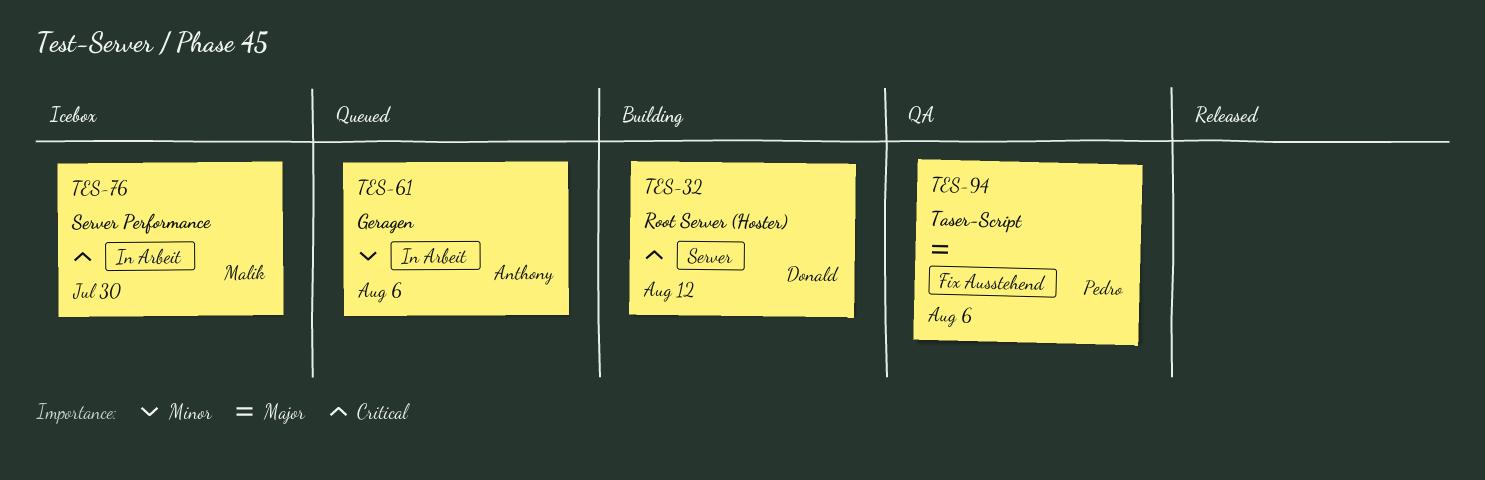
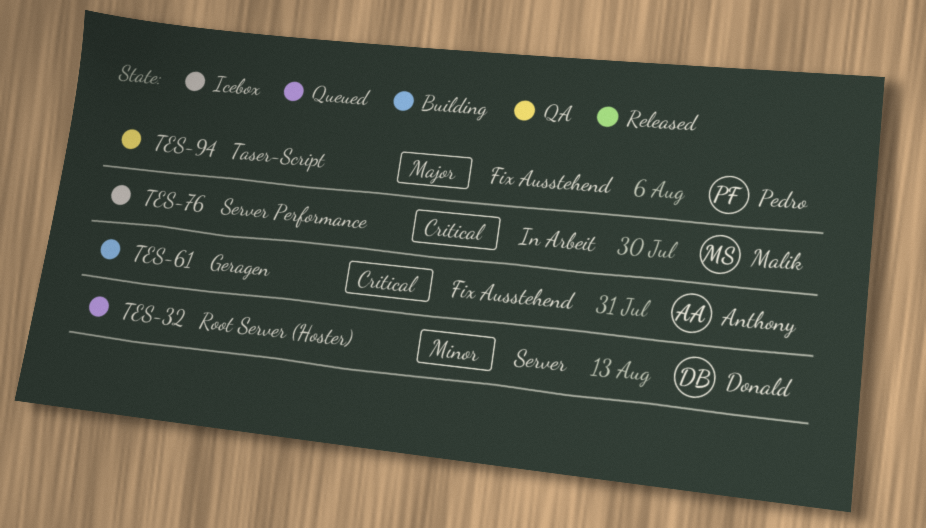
TES-32, status: Building -> Queued
TES-32, priority: Critical -> Minor
TES-32, due: Aug 12 -> Aug 13
TES-61, status: Queued -> Building
TES-61, priority: Minor -> Critical
TES-61, label: In Arbeit -> Fix Ausstehend
TES-61, due: Aug 6 -> Jul 31

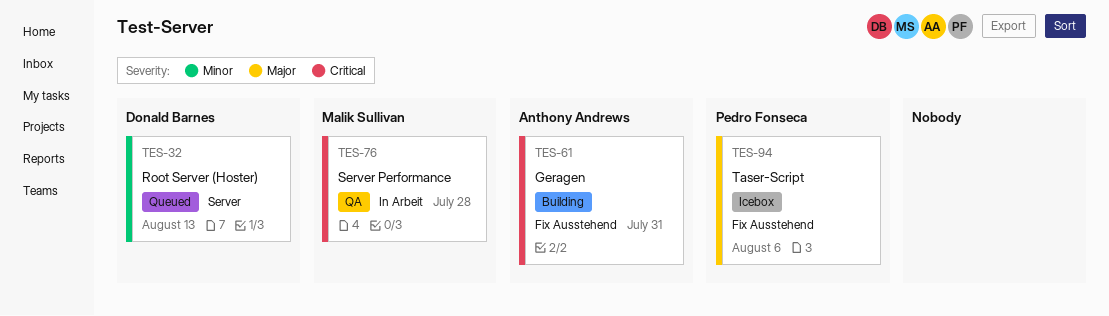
TES-76, status: Icebox -> QA
TES-76, due: Jul 30 -> Jul 28
TES-94, status: QA -> Icebox

